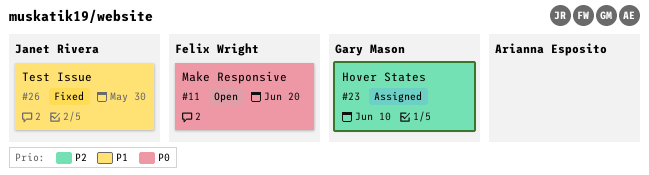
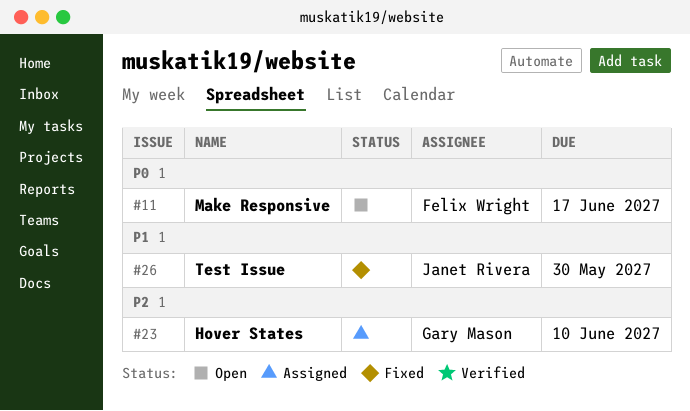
#11, due: Jun 20 -> Jun 17

